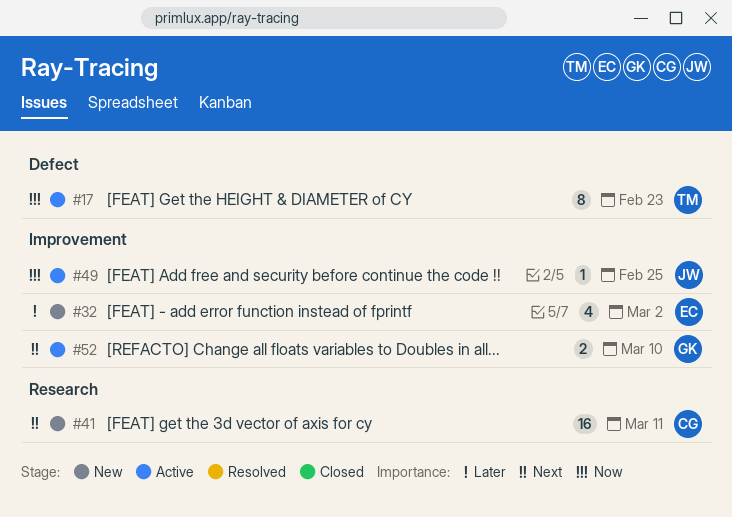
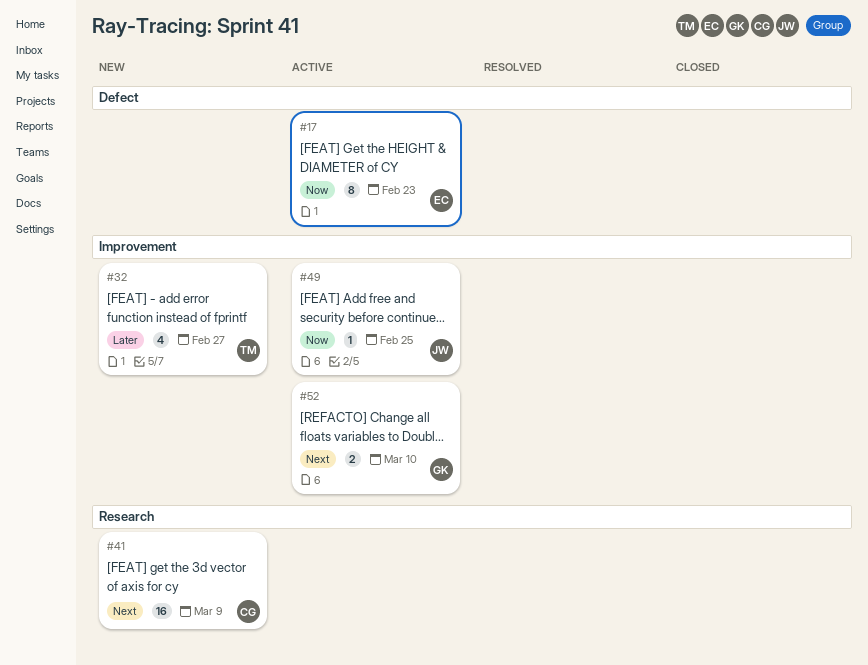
#17, owner: TM -> EC
#32, owner: EC -> TM
#32, due: Mar 2 -> Feb 27
#41, due: Mar 11 -> Mar 9

